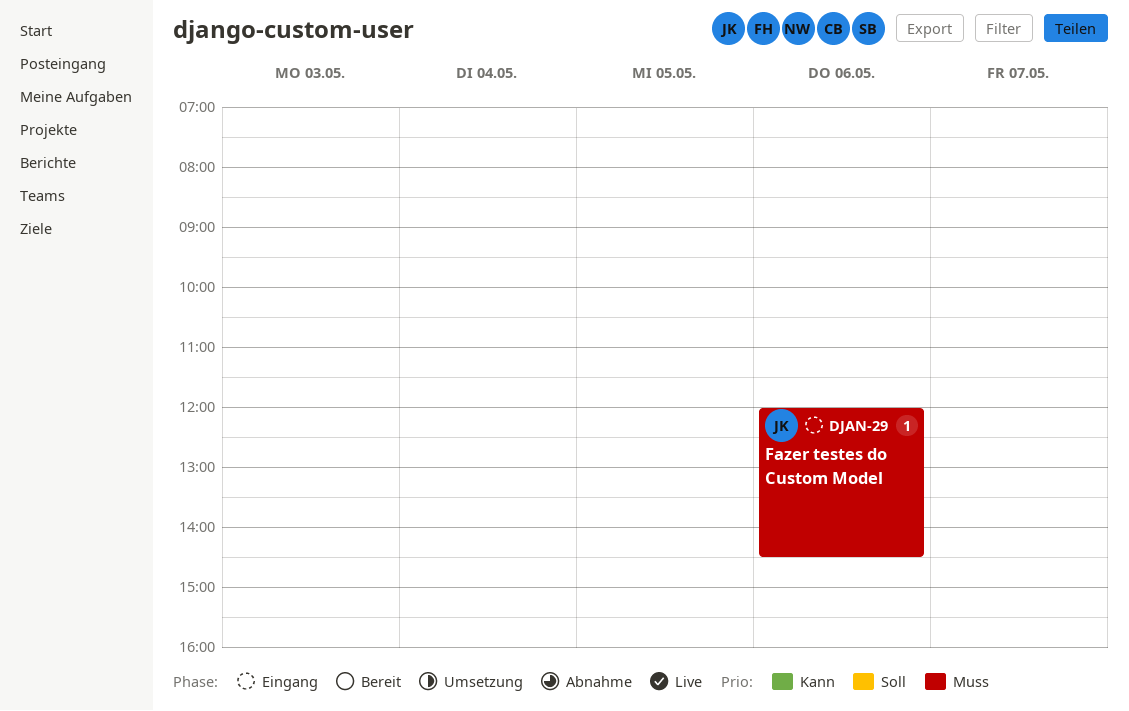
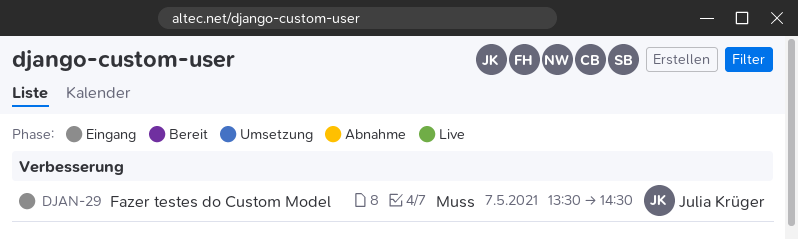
DJAN-29, day: May 6 -> May 7
DJAN-29, begins: 12:00 -> 13:30

